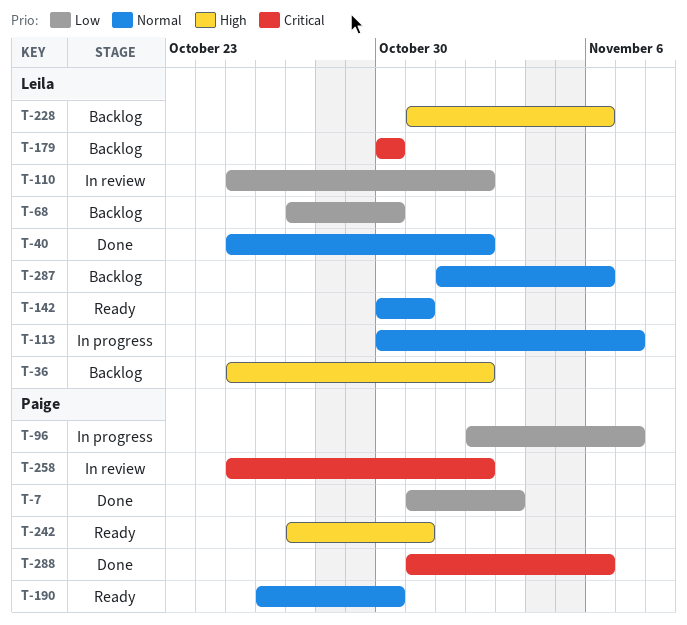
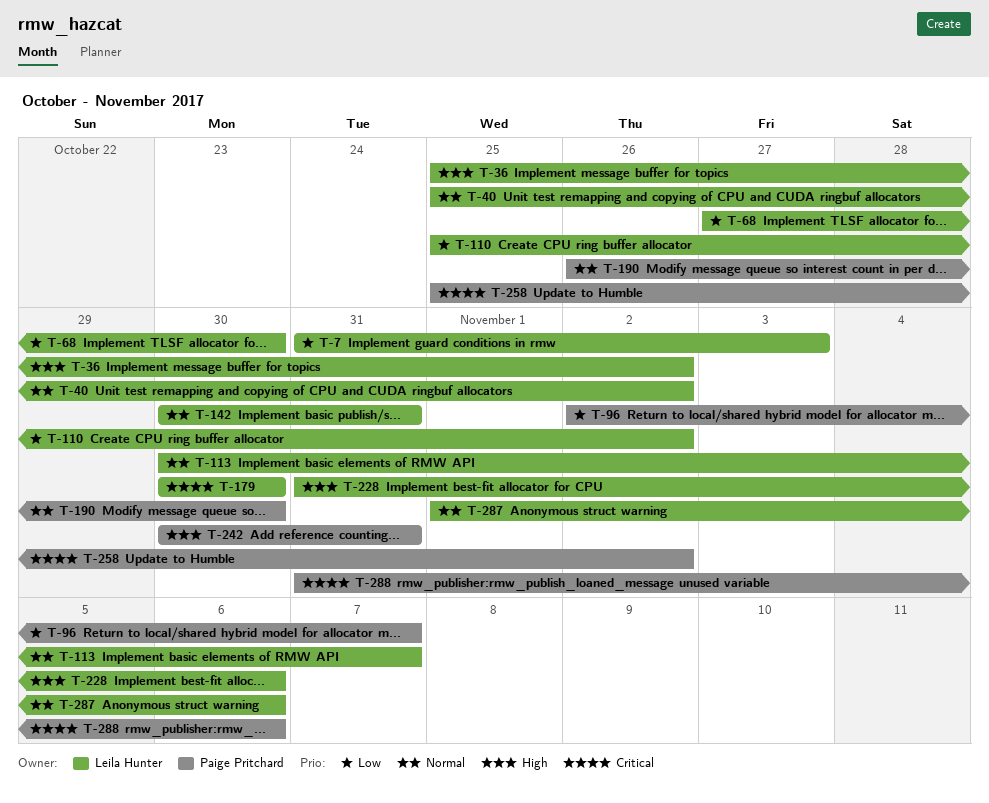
T-7, owner: Paige Pritchard -> Leila Hunter
T-242, start: Oct 27 -> Oct 30

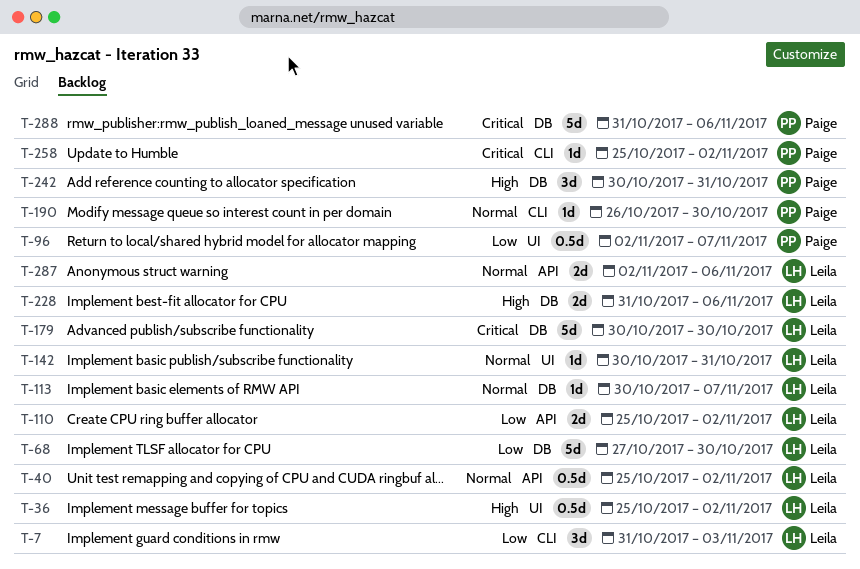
T-287, start: Nov 1 -> Nov 2

